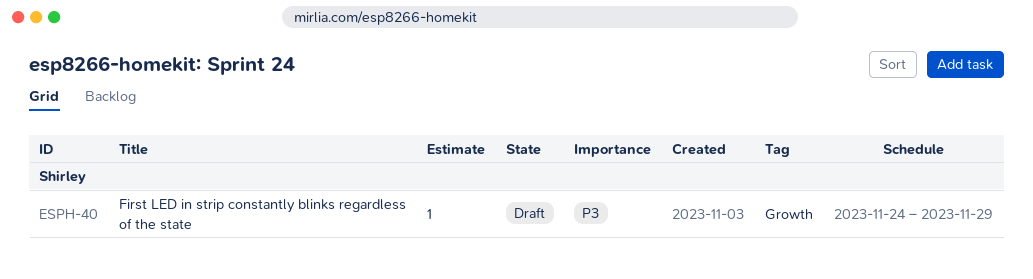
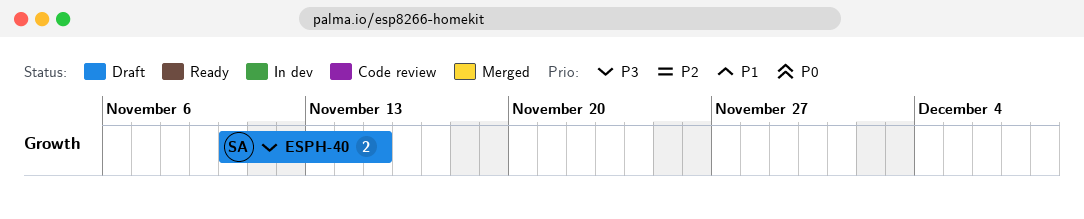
ESPH-40, estimate: 1 -> 2
ESPH-40, start: Nov 24 -> Nov 10
ESPH-40, due: Nov 29 -> Nov 15

